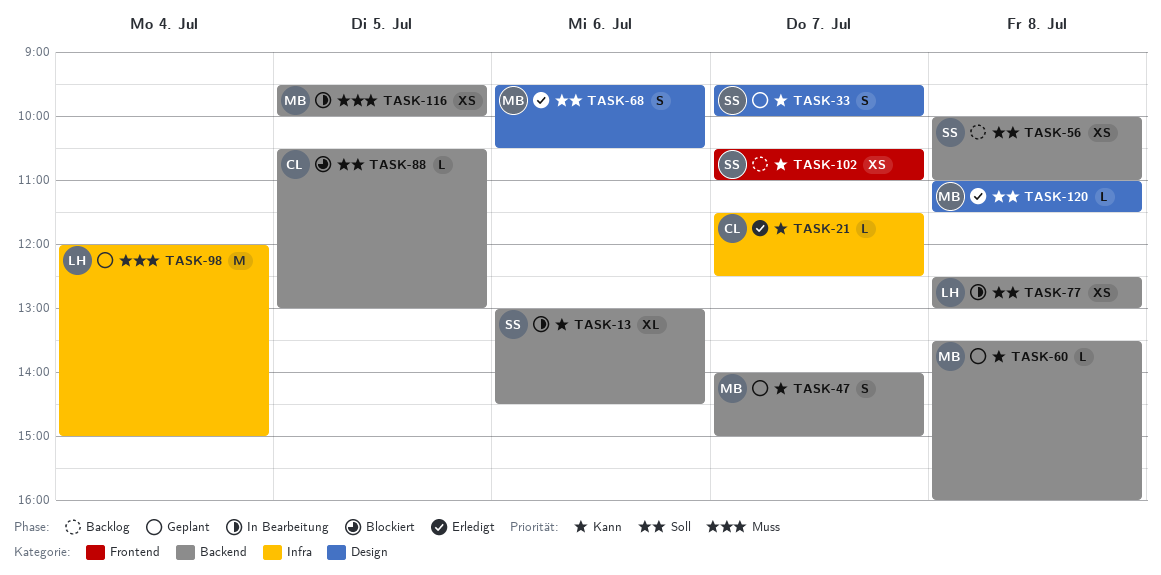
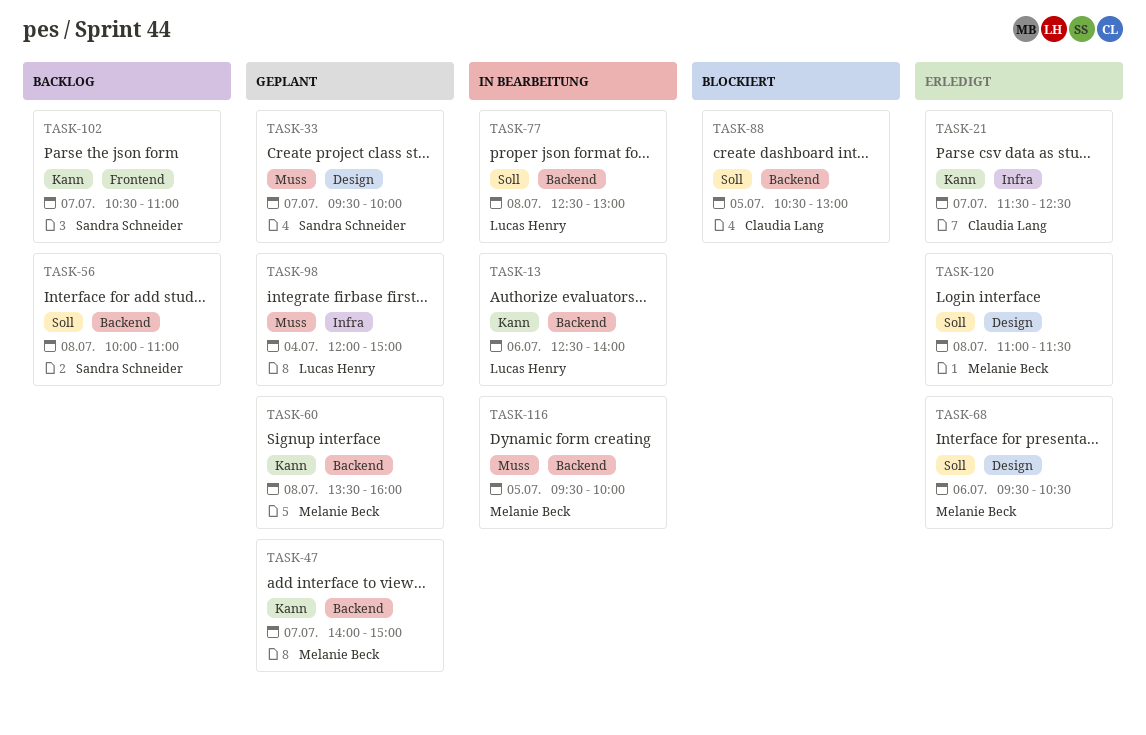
TASK-13, owner: Sandra Schneider -> Lucas Henry
TASK-13, begins: 13:00 -> 12:30
TASK-13, ends: 14:30 -> 14:00
TASK-33, priority: Kann -> Muss

